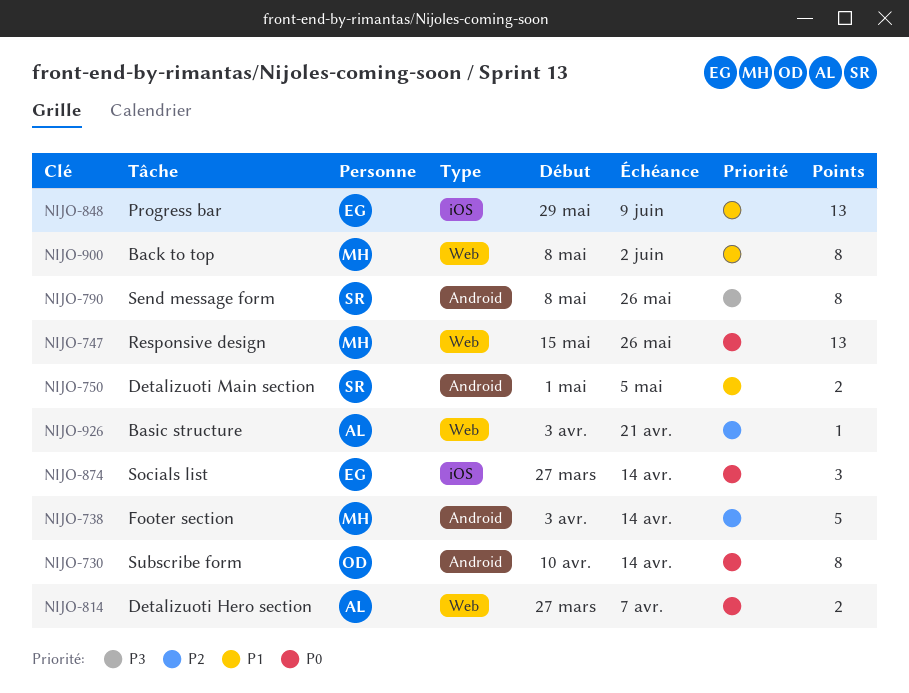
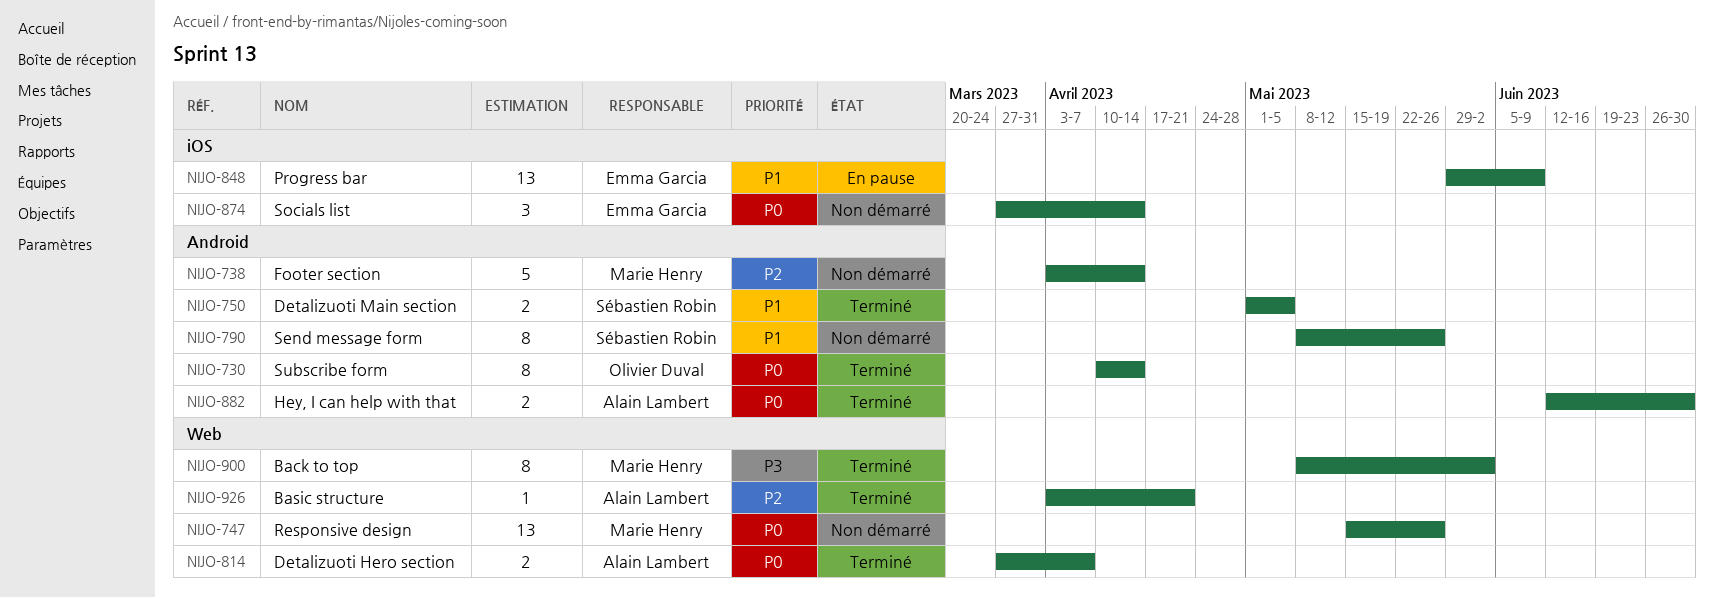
NIJO-790, priority: P3 -> P1
NIJO-882: none -> present
NIJO-900, priority: P1 -> P3

